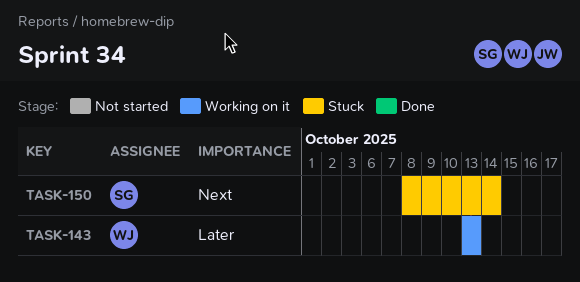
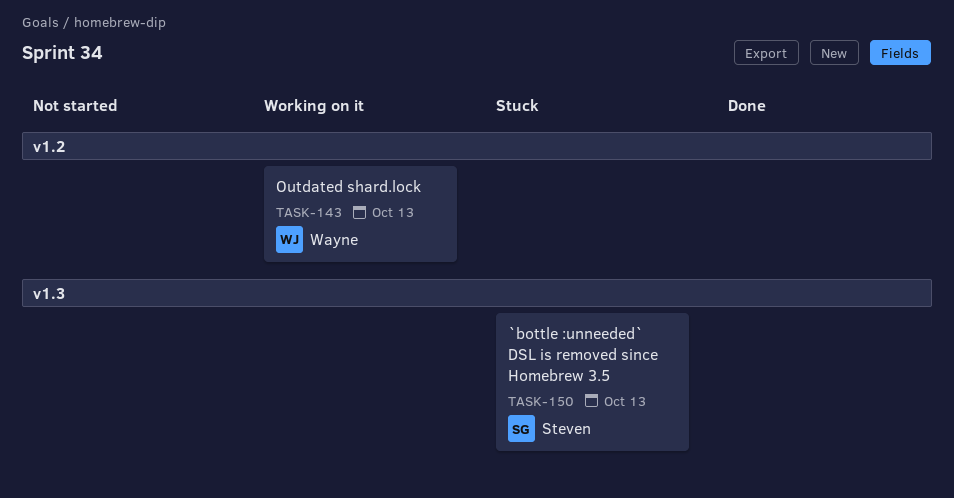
TASK-150, due: Oct 14 -> Oct 13

